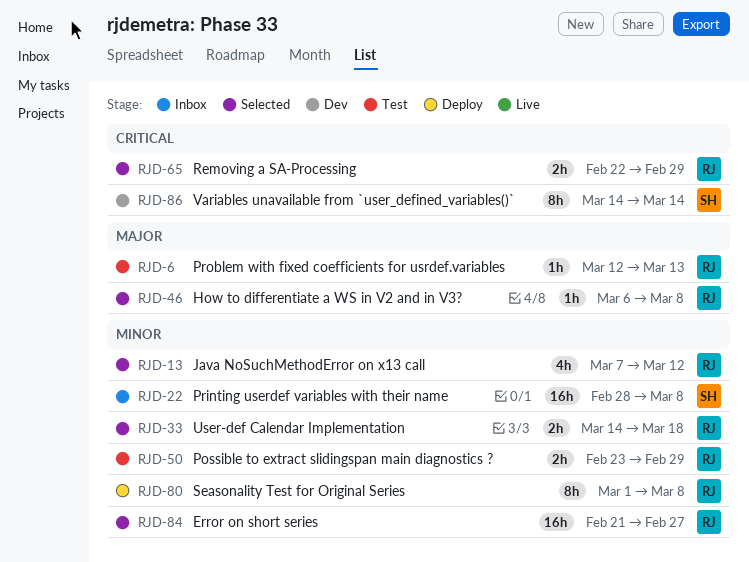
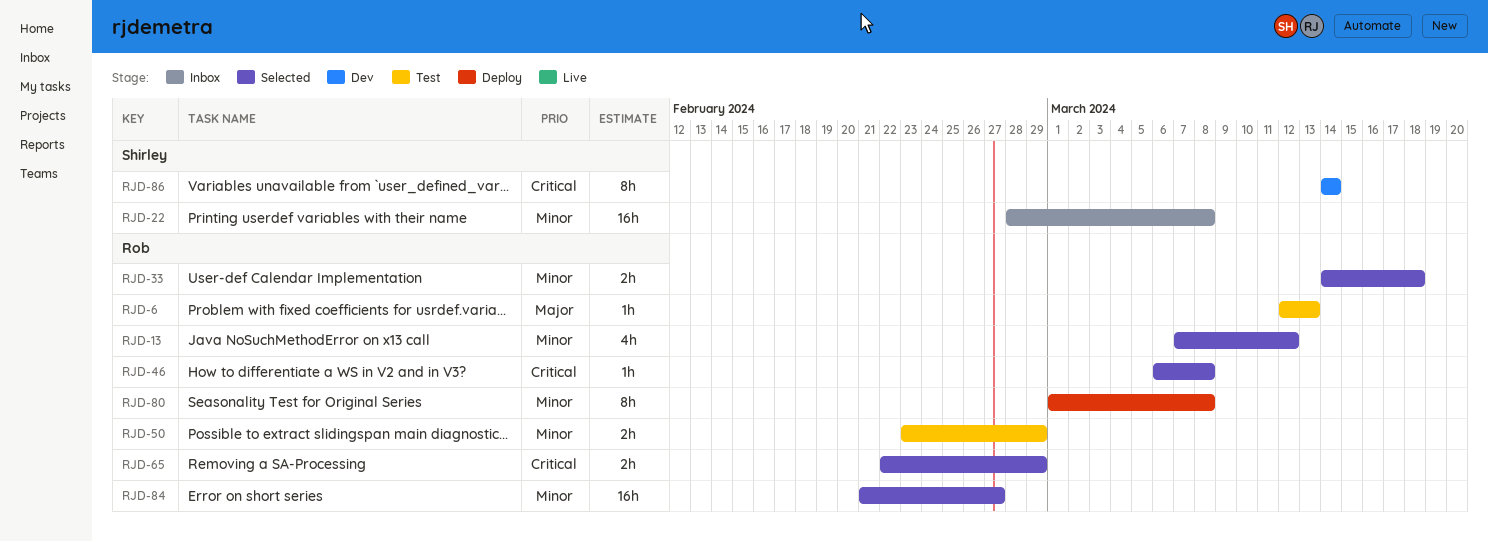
RJD-46, priority: Major -> Critical

